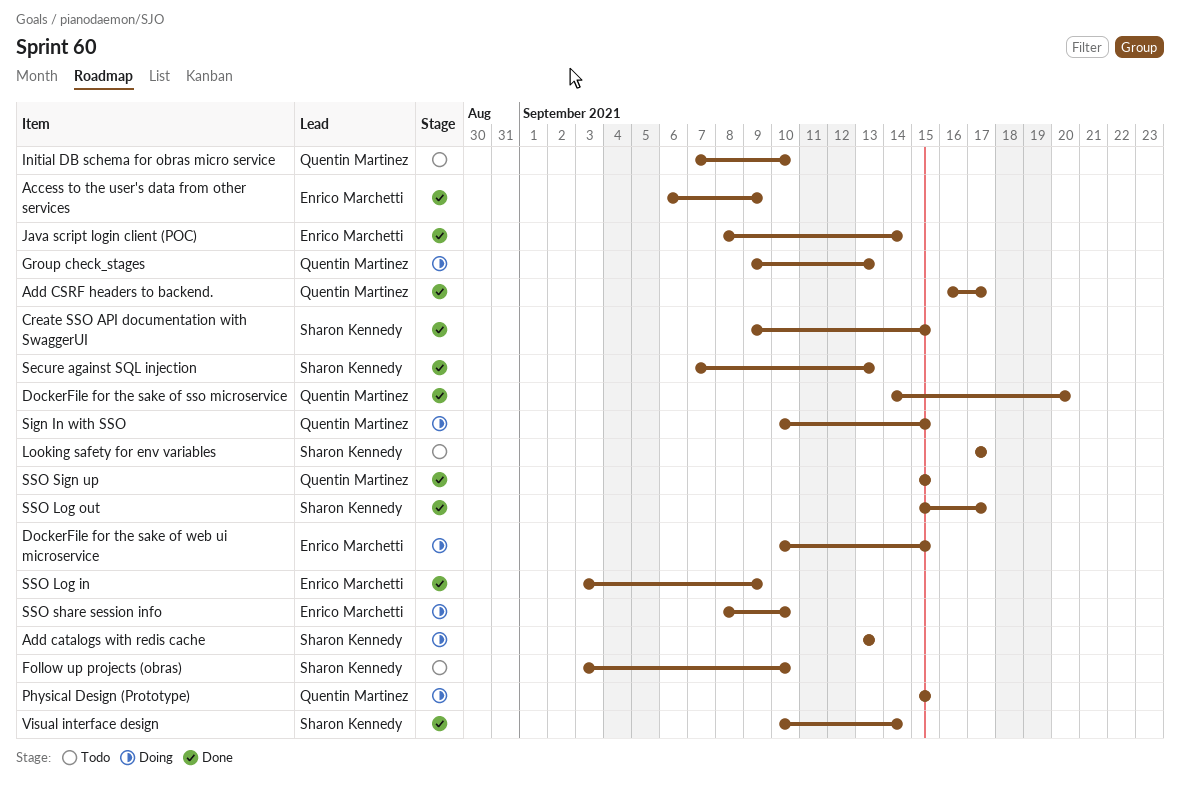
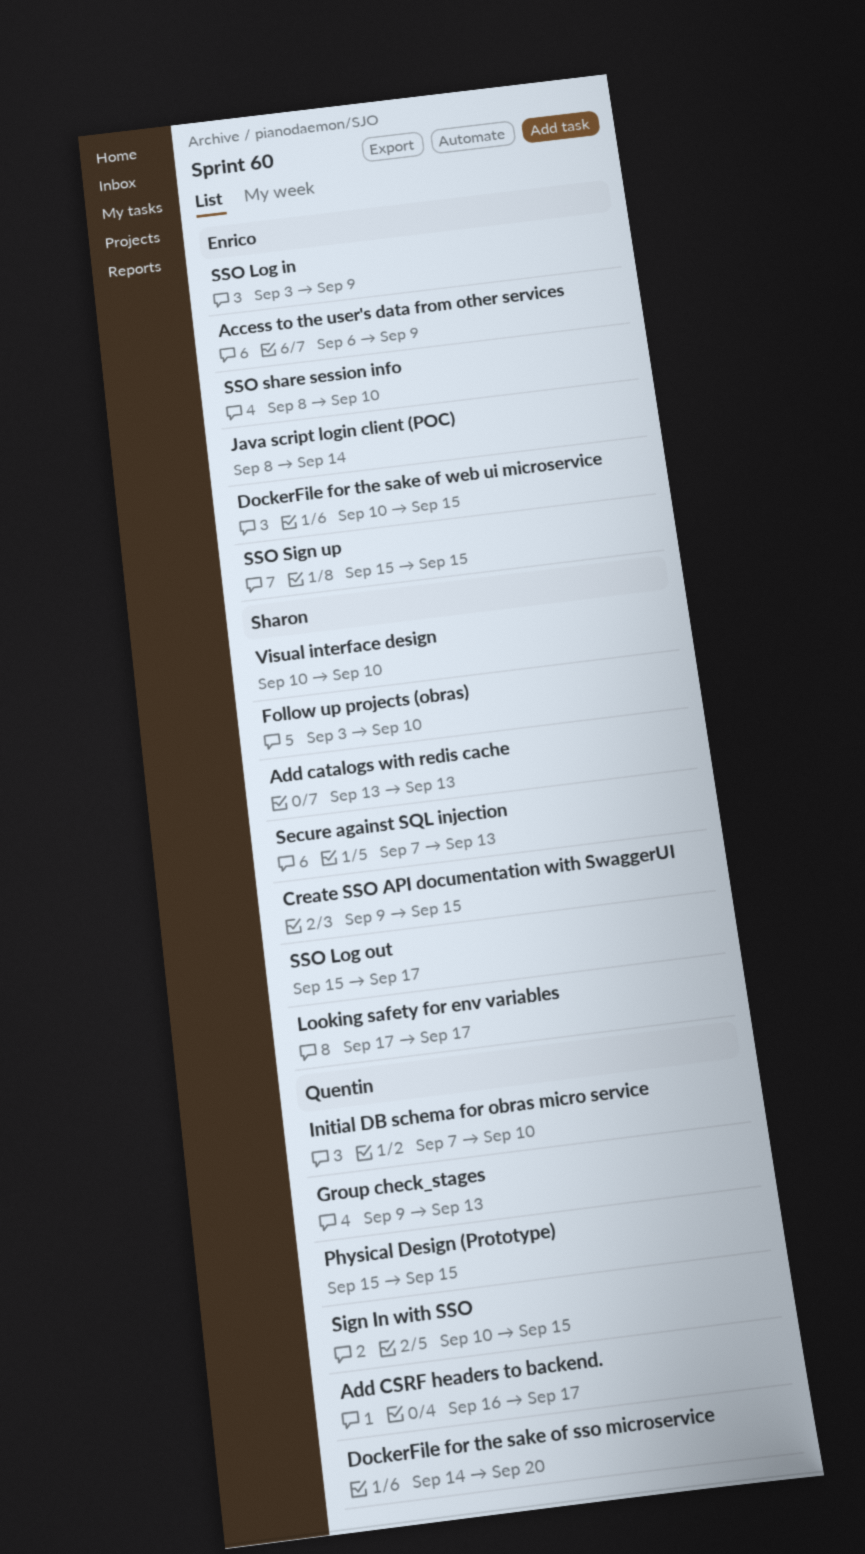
SSO Sign up, owner: Quentin Martinez -> Enrico Marchetti
Visual interface design, due: Sep 14 -> Sep 10

